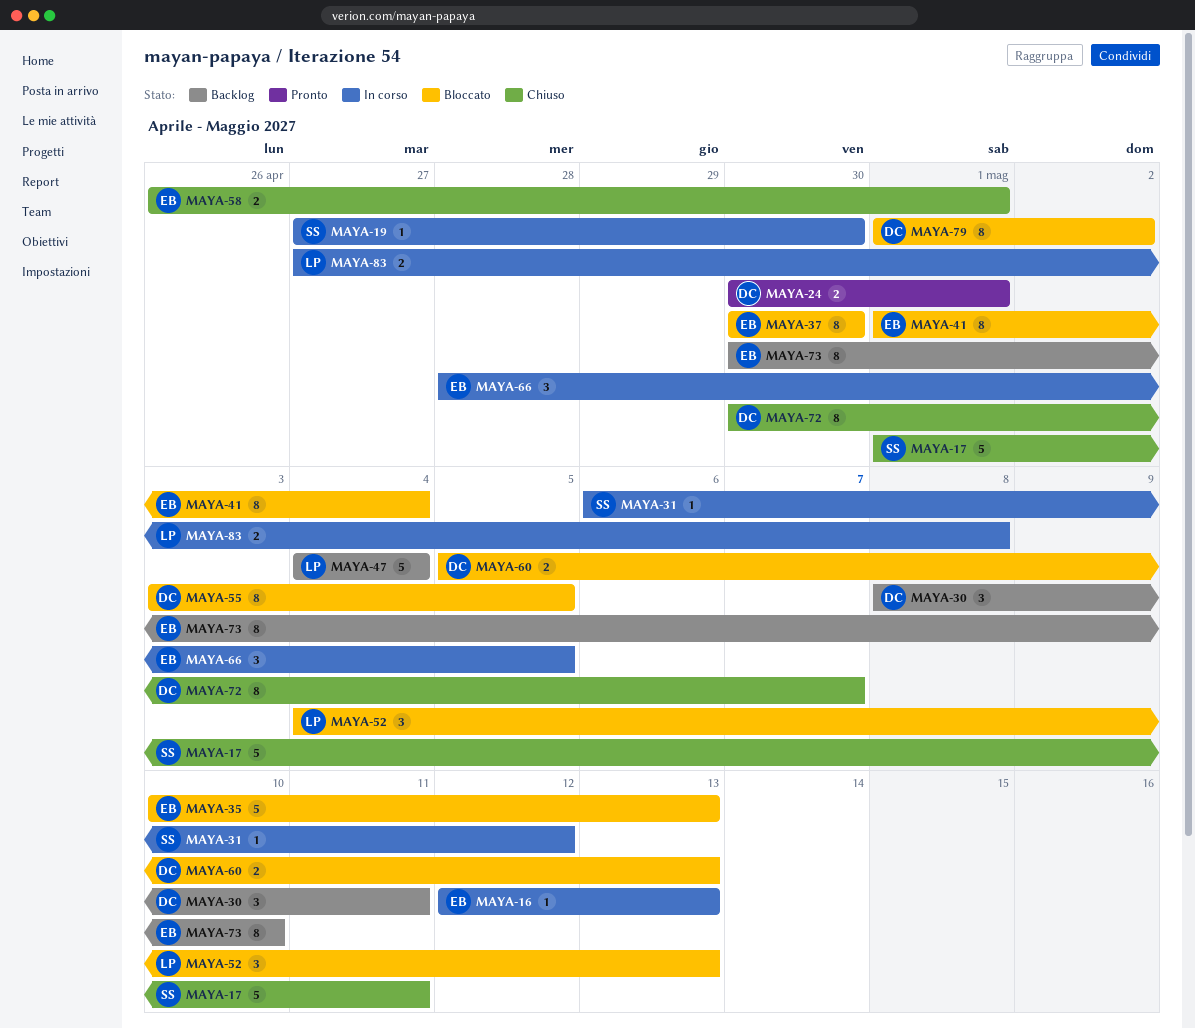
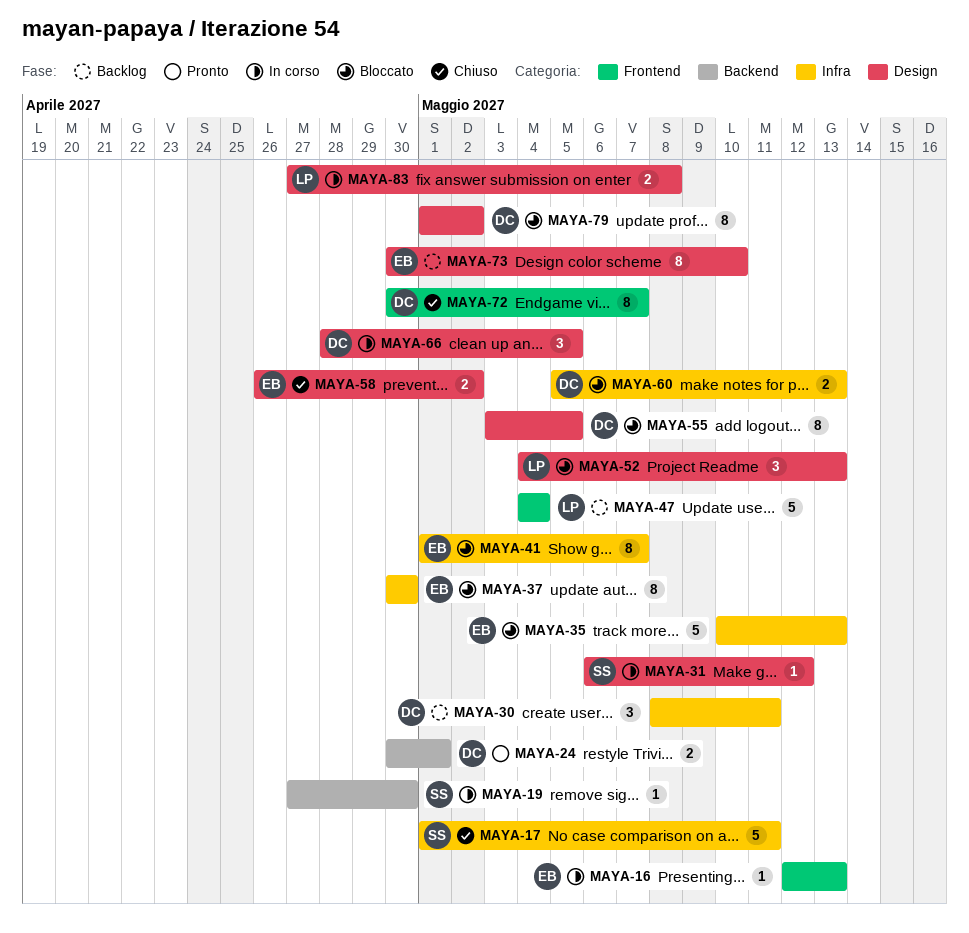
MAYA-41, due: May 4 -> May 7
MAYA-58, due: May 1 -> May 2
MAYA-66, owner: EB -> DC

